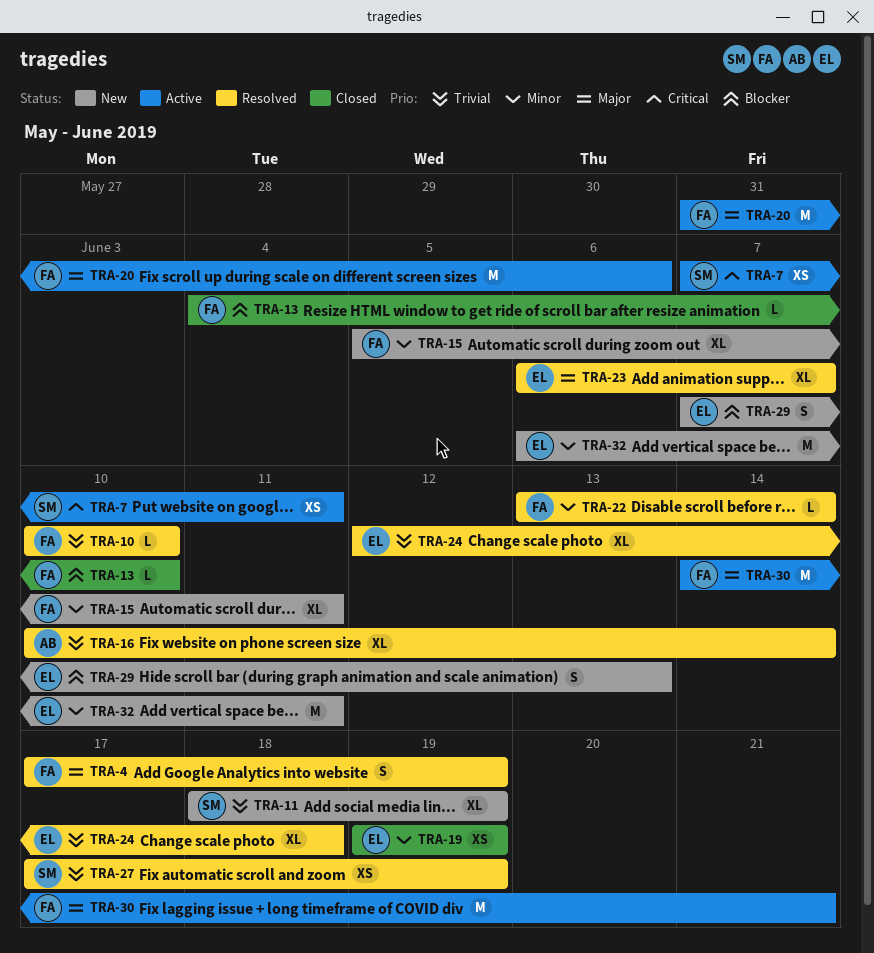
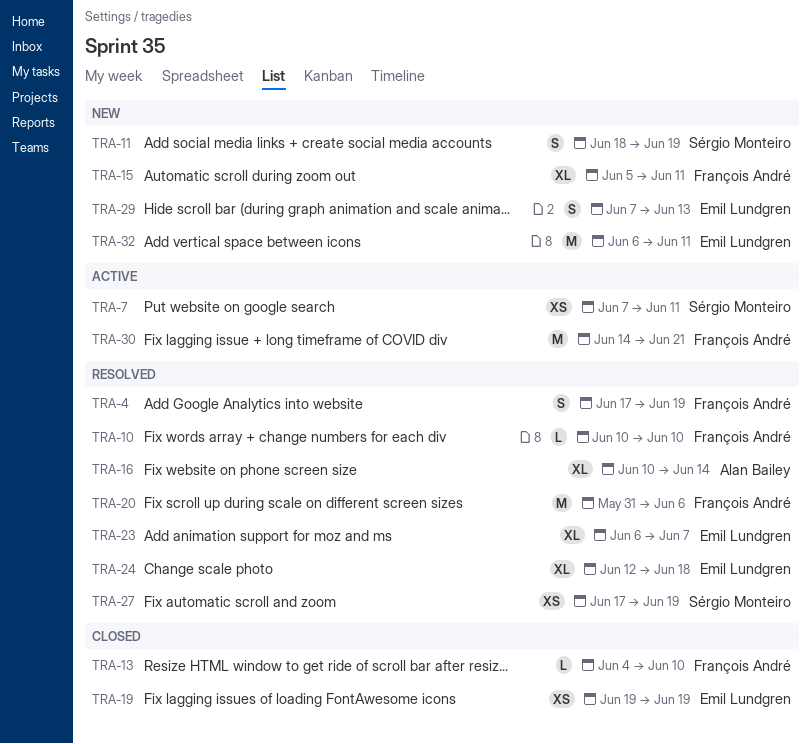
TRA-11, estimate: XL -> S
TRA-20, status: Active -> Resolved
TRA-22: present -> none

